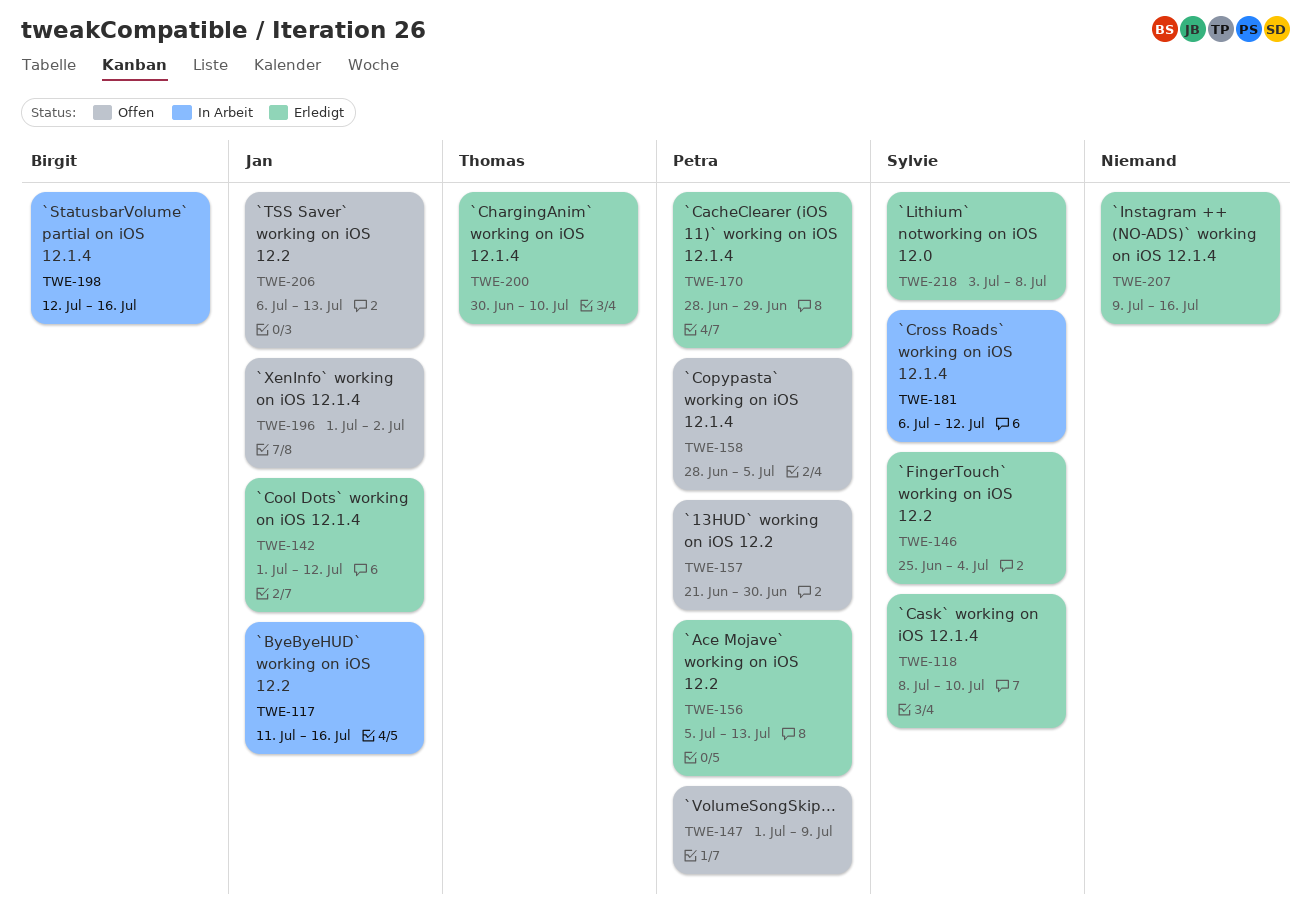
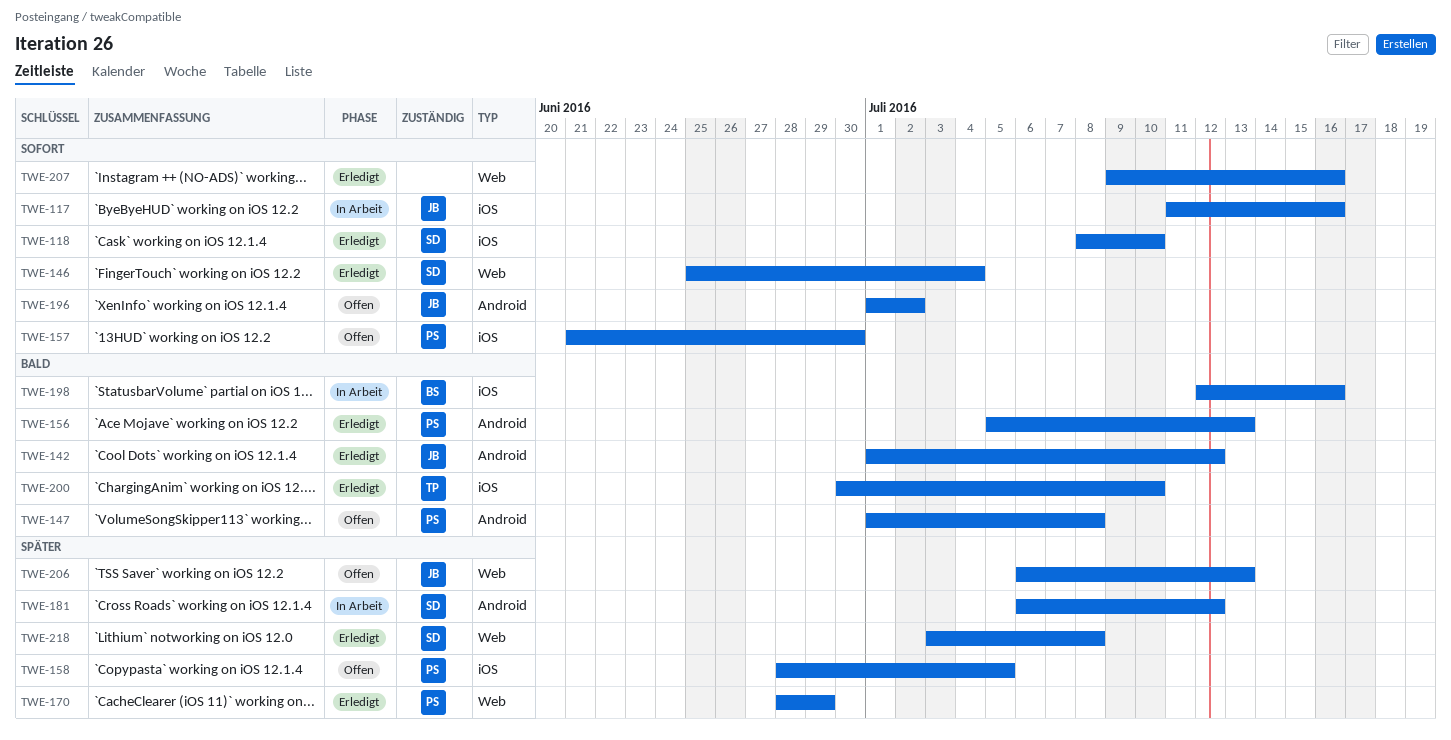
TWE-147, due: Jul 9 -> Jul 8

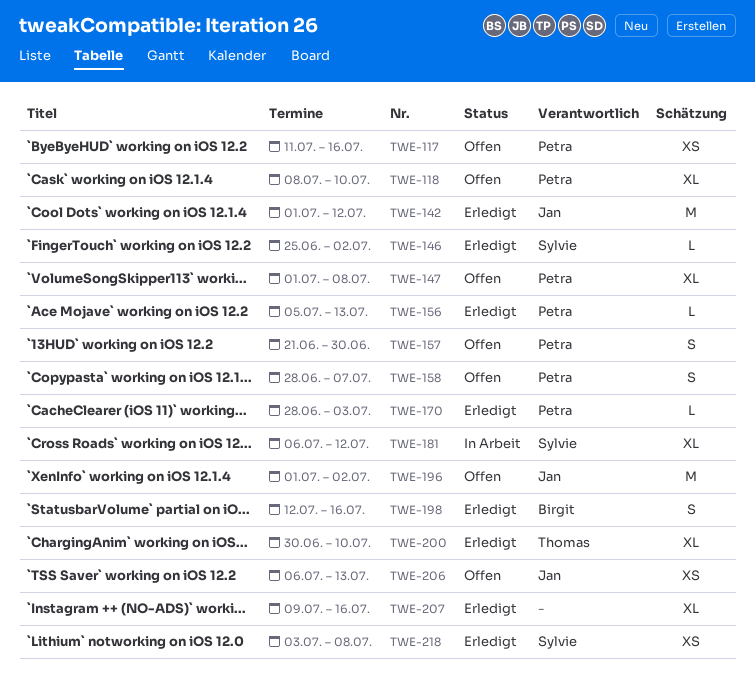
TWE-117, status: In Arbeit -> Offen
TWE-117, owner: Jan -> Petra
TWE-118, status: Erledigt -> Offen
TWE-118, owner: Sylvie -> Petra
TWE-146, due: Jul 4 -> Jul 2
TWE-158, due: Jul 5 -> Jul 7
TWE-170, due: Jun 29 -> Jul 3
TWE-198, status: In Arbeit -> Erledigt

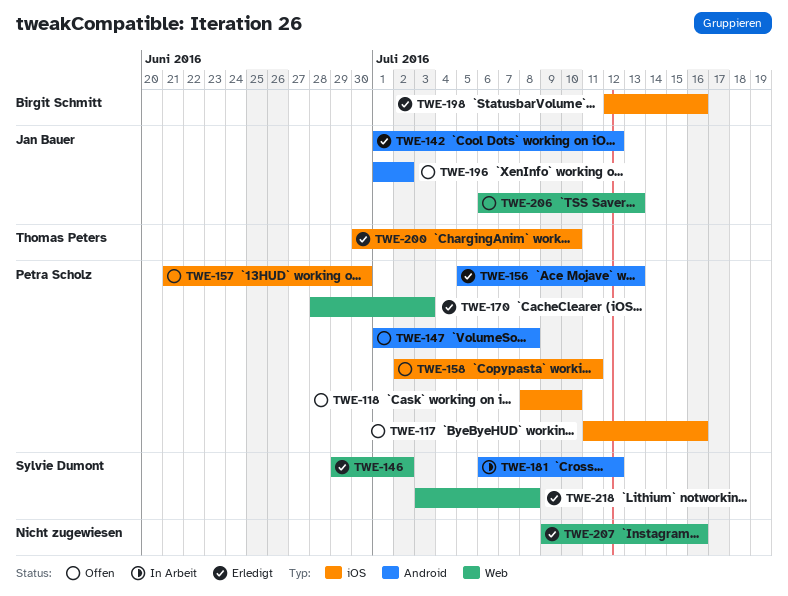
TWE-146, start: Jun 25 -> Jun 29
TWE-158, start: Jun 28 -> Jul 2
TWE-158, due: Jul 7 -> Jul 11

